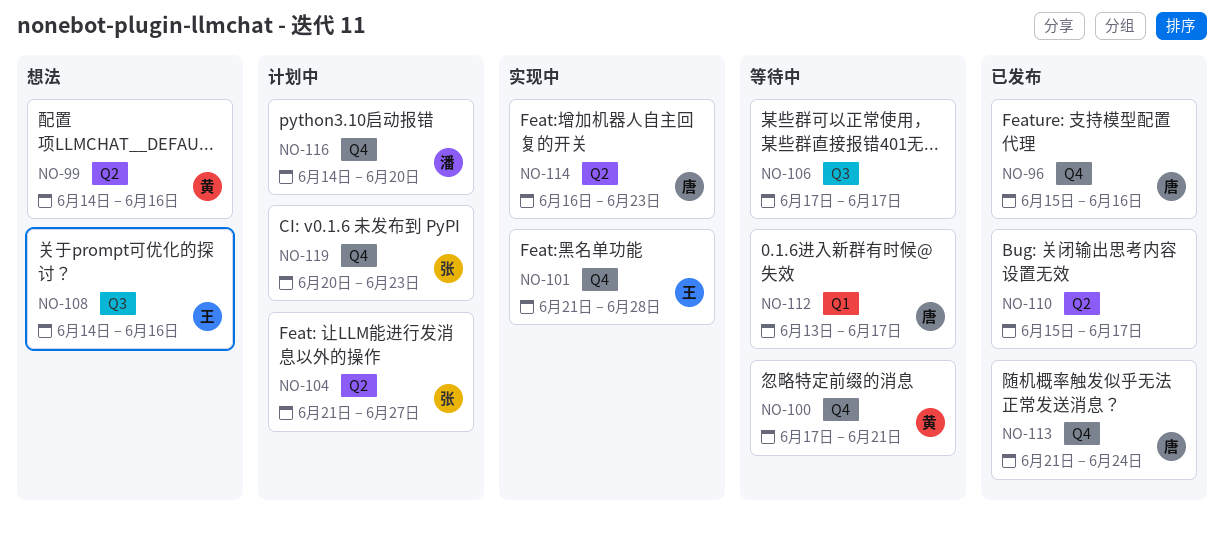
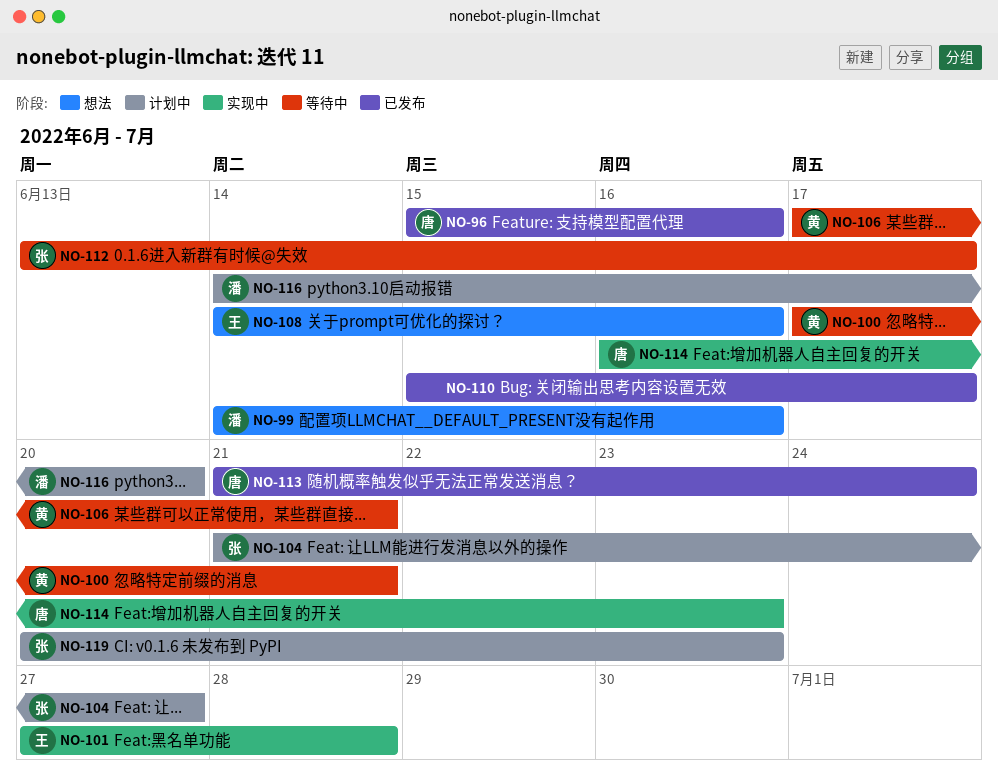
NO-99, owner: 黄 -> 潘
NO-101, start: Jun 21 -> Jun 27
NO-106, owner: none -> 黄
NO-106, due: Jun 17 -> Jun 21
NO-112, owner: 唐 -> 张

